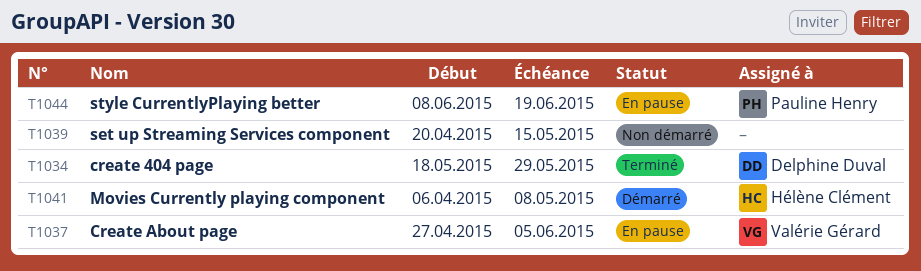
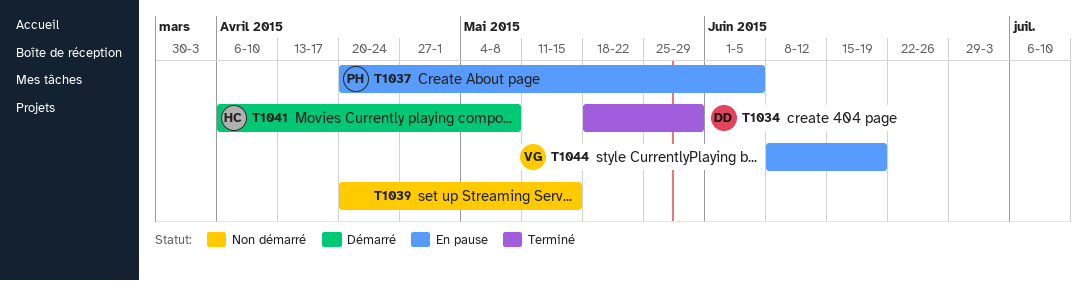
T1037, owner: Valérie Gérard -> Pauline Henry
T1037, start: Apr 27 -> Apr 20
T1044, owner: Pauline Henry -> Valérie Gérard

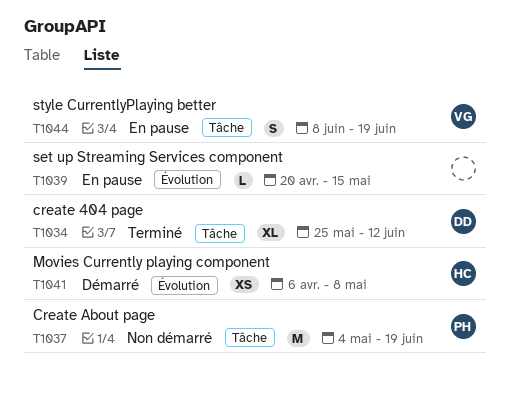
T1034, start: May 18 -> May 25
T1034, due: May 29 -> Jun 12
T1037, status: En pause -> Non démarré
T1037, start: Apr 20 -> May 4
T1037, due: Jun 5 -> Jun 19
T1039, status: Non démarré -> En pause

